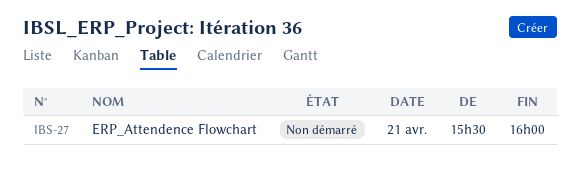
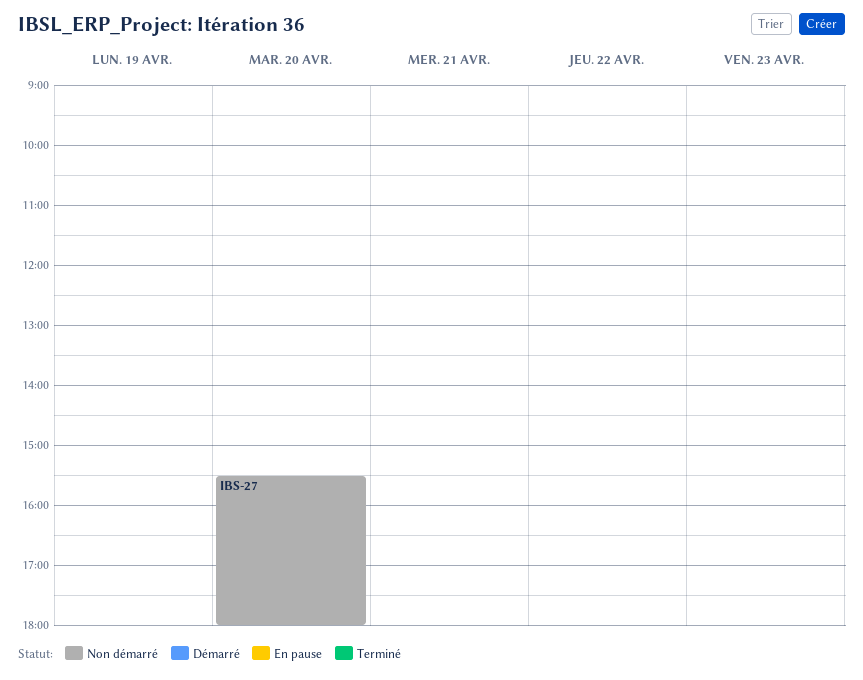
IBS-27, day: Apr 21 -> Apr 20
IBS-27, ends: 16:00 -> 18:00

